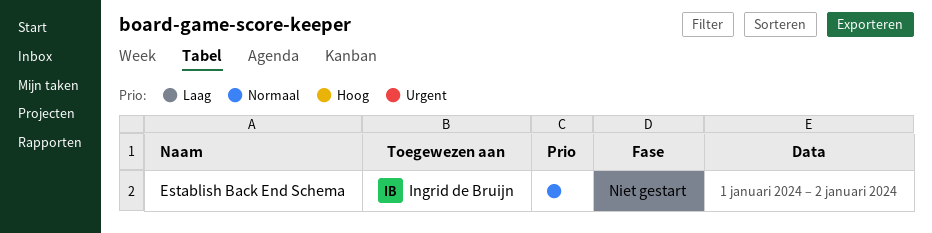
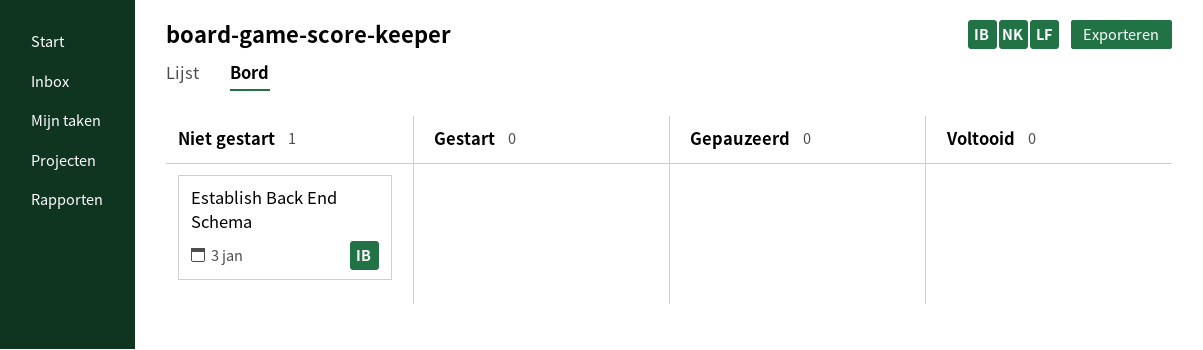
Establish Back End Schema, due: Jan 2 -> Jan 3

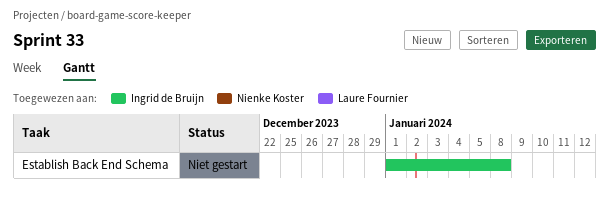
Establish Back End Schema, due: Jan 3 -> Jan 8

